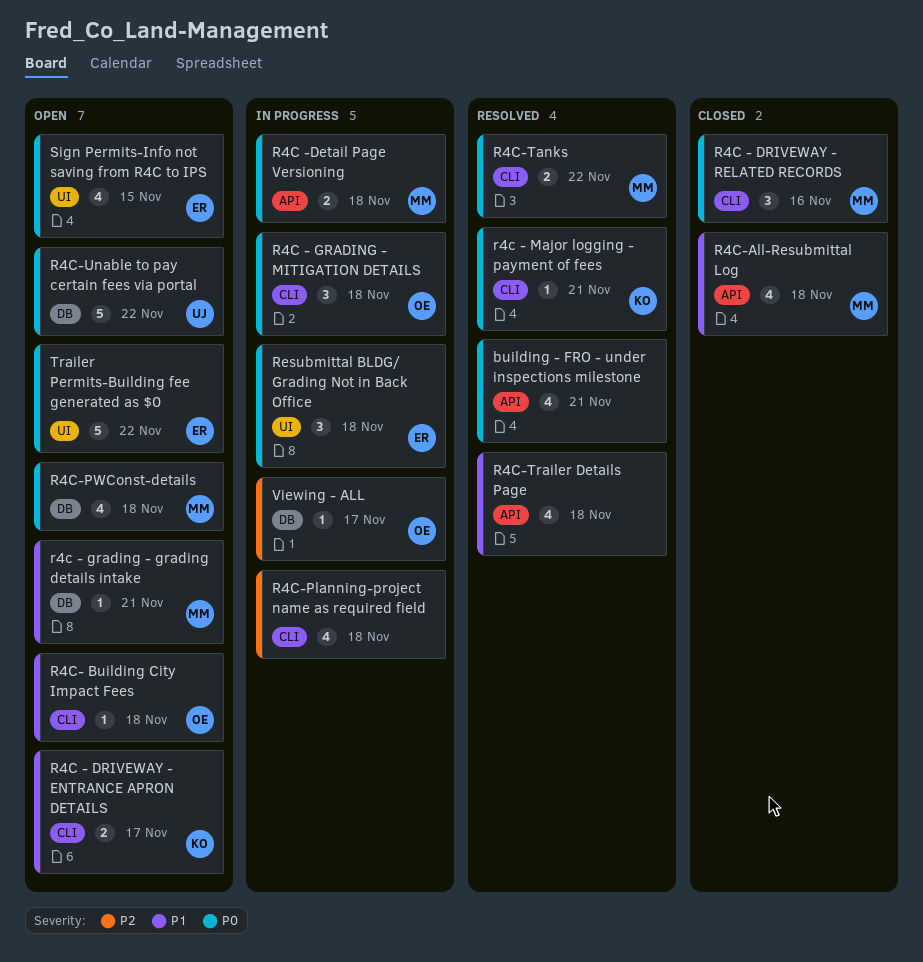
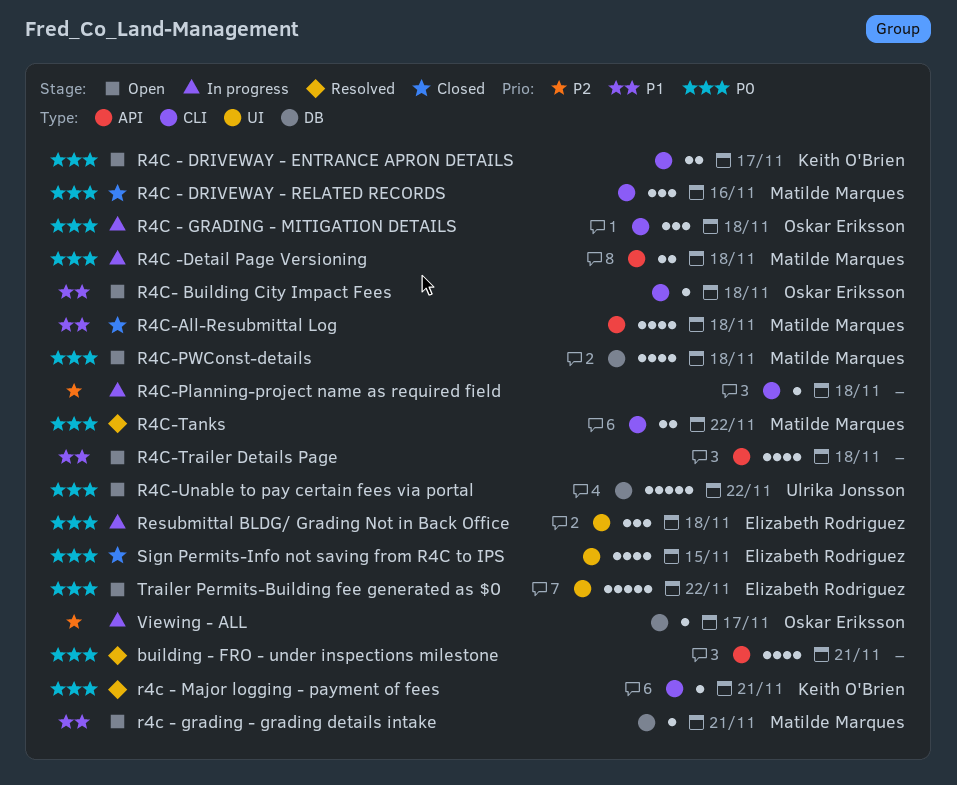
R4C - DRIVEWAY - ENTRANCE APRON DETAILS, priority: P1 -> P0
R4C-Planning-project name as required field, estimate: 4 -> 1
R4C-Trailer Details Page, status: Resolved -> Open
Sign Permits-Info not saving from R4C to IPS, status: Open -> Closed

